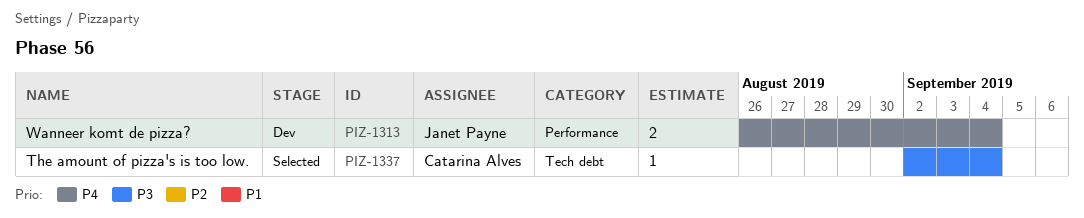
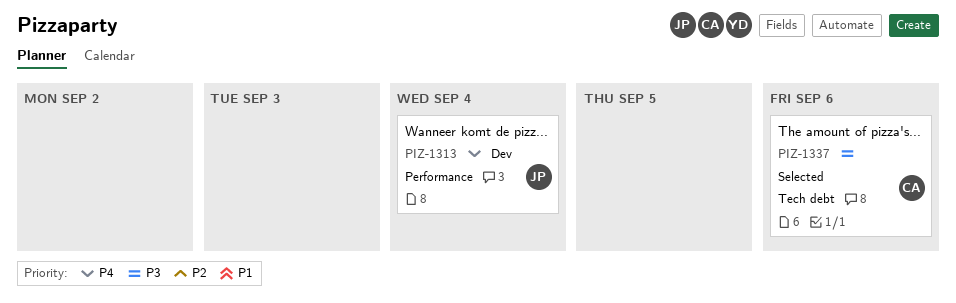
PIZ-1337, due: Sep 4 -> Sep 6

